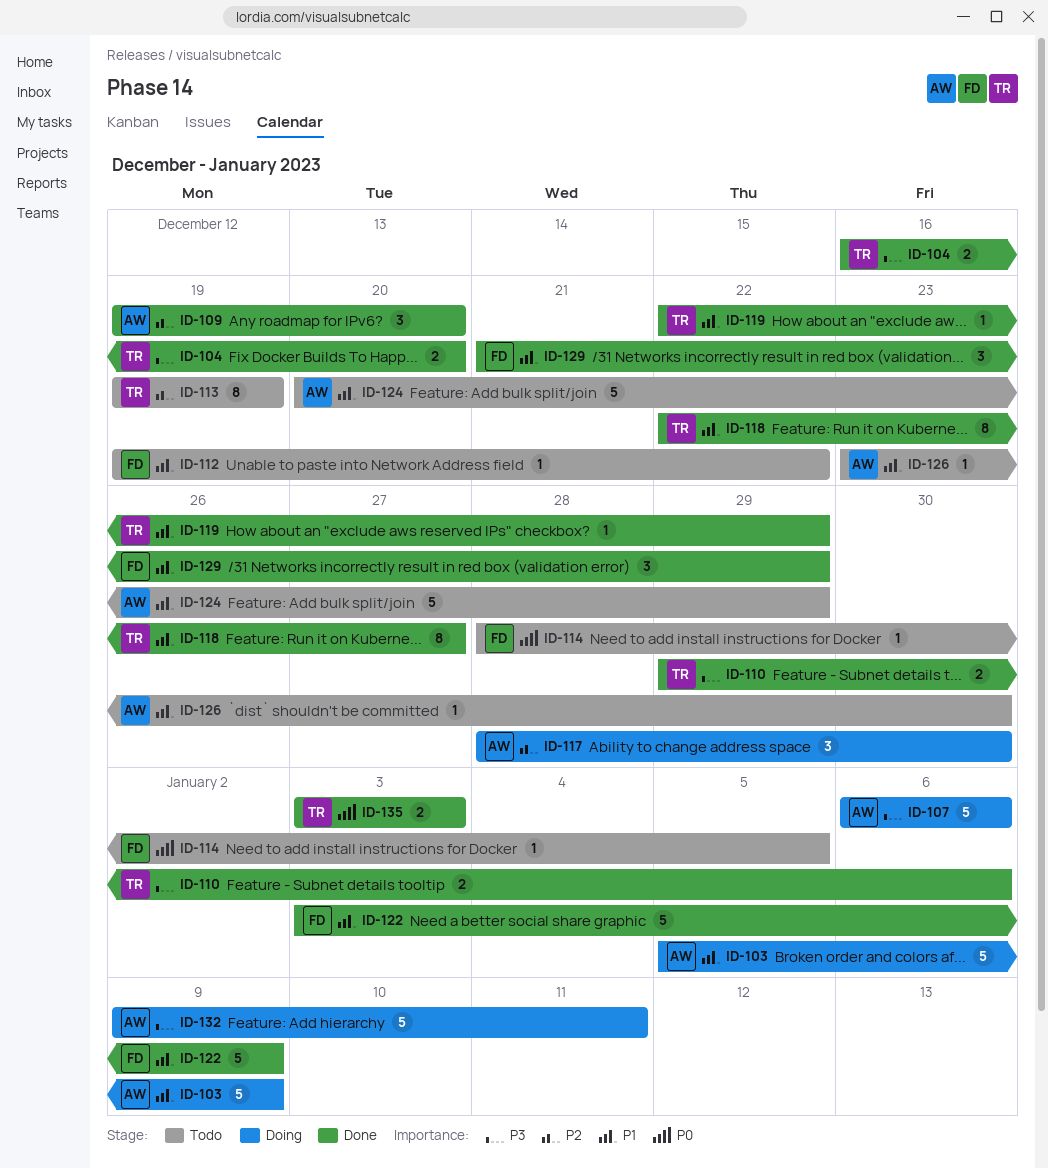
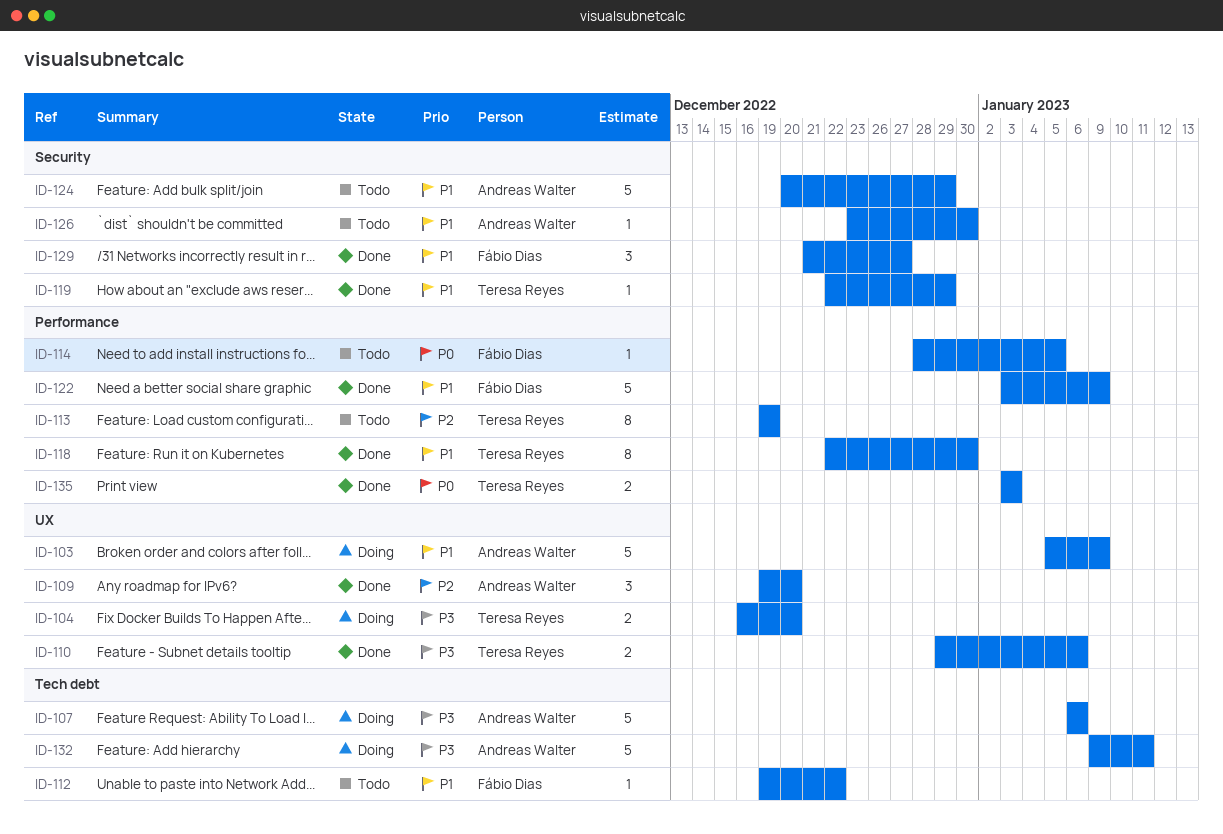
ID-104, status: Done -> Doing
ID-117: present -> none
ID-118, due: Dec 27 -> Dec 30
ID-129, due: Dec 29 -> Dec 27

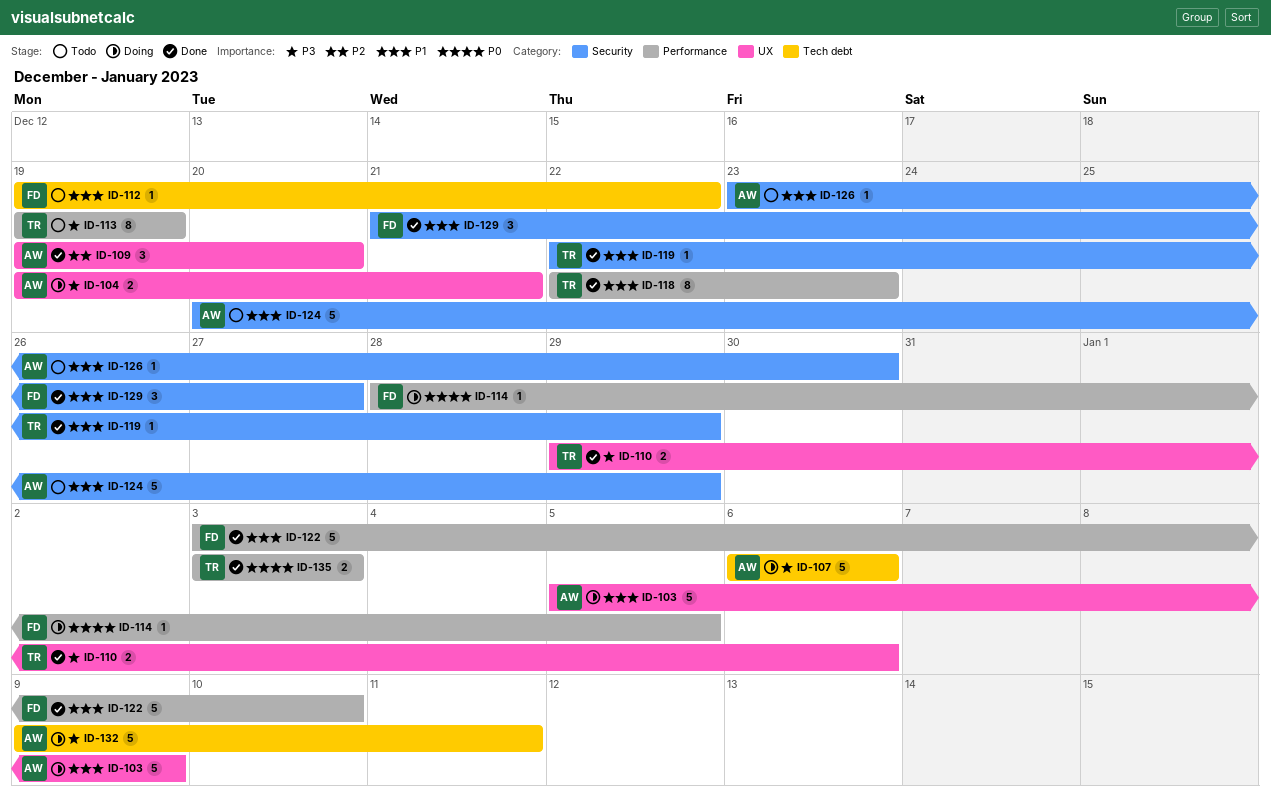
ID-104, owner: Teresa Reyes -> Andreas Walter
ID-104, start: Dec 16 -> Dec 19
ID-104, due: Dec 20 -> Dec 21
ID-113, priority: P2 -> P3
ID-114, status: Todo -> Doing
ID-118, due: Dec 30 -> Dec 23
ID-122, due: Jan 9 -> Jan 10

